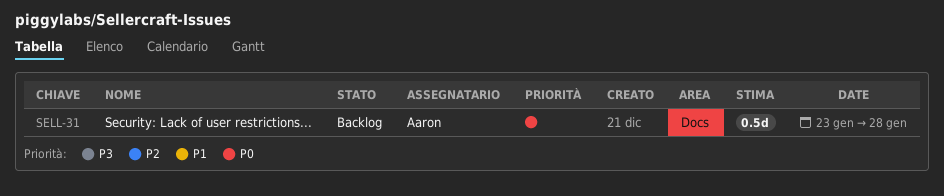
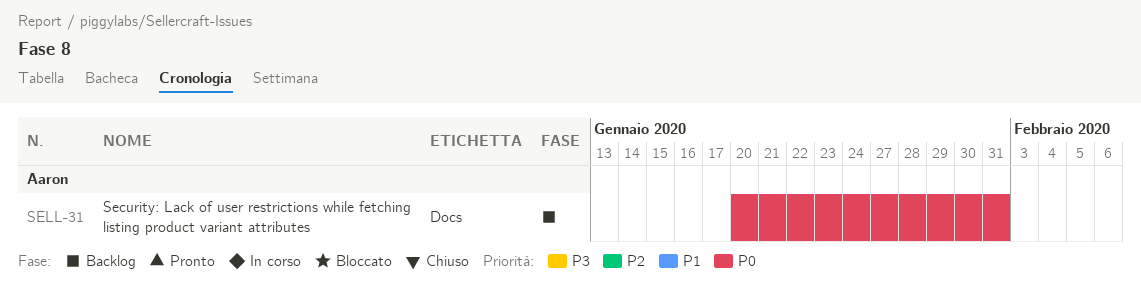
SELL-31, start: Jan 23 -> Jan 20
SELL-31, due: Jan 28 -> Jan 31

